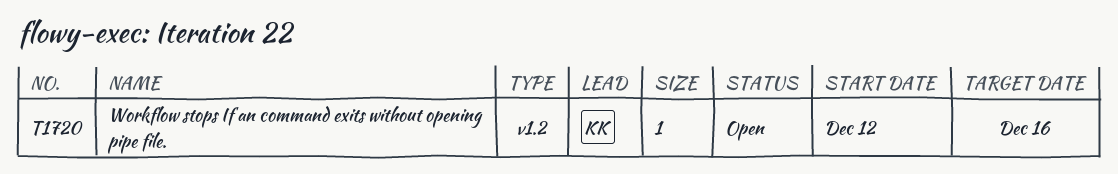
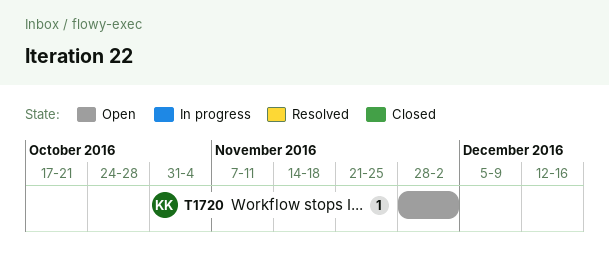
T1720, start: Dec 12 -> Nov 28
T1720, due: Dec 16 -> Dec 2

